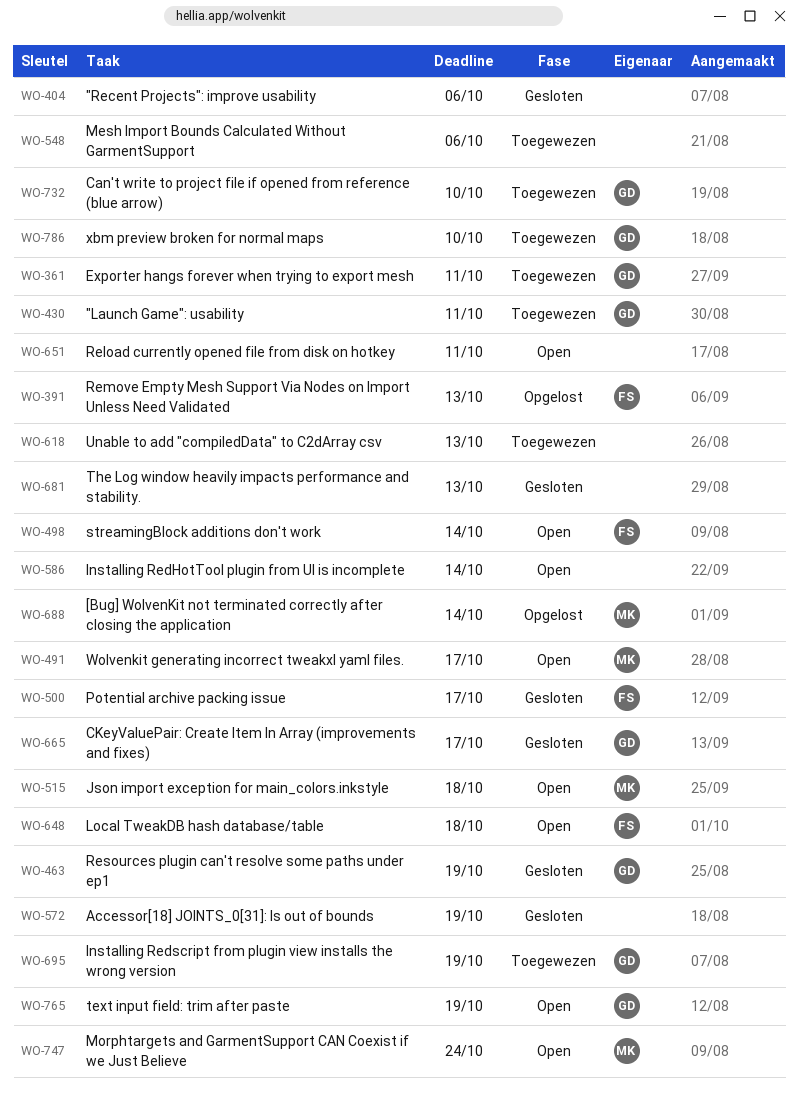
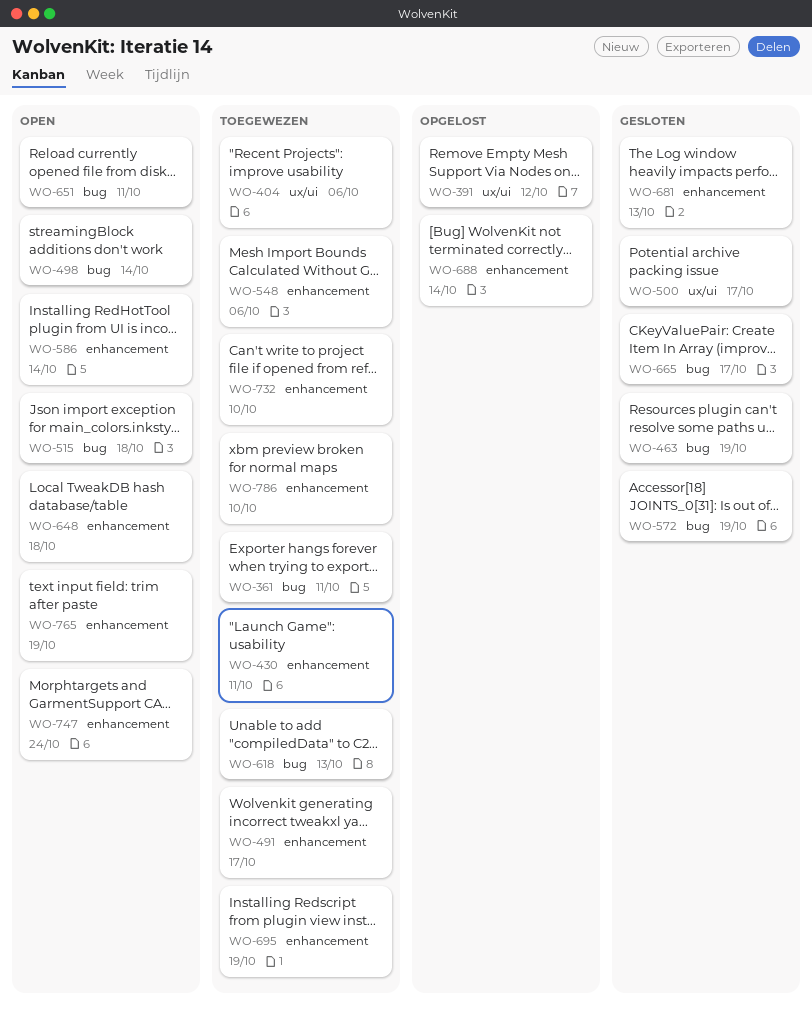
WO-391, due: Oct 13 -> Oct 12
WO-404, status: Gesloten -> Toegewezen
WO-491, status: Open -> Toegewezen

